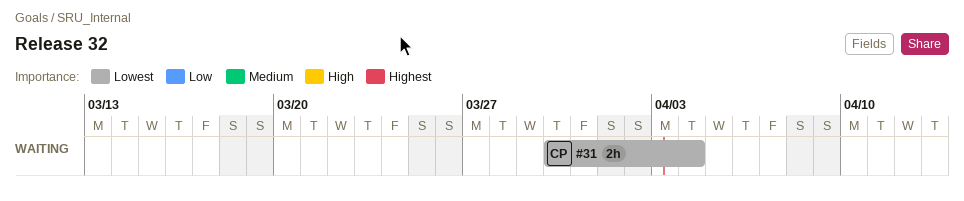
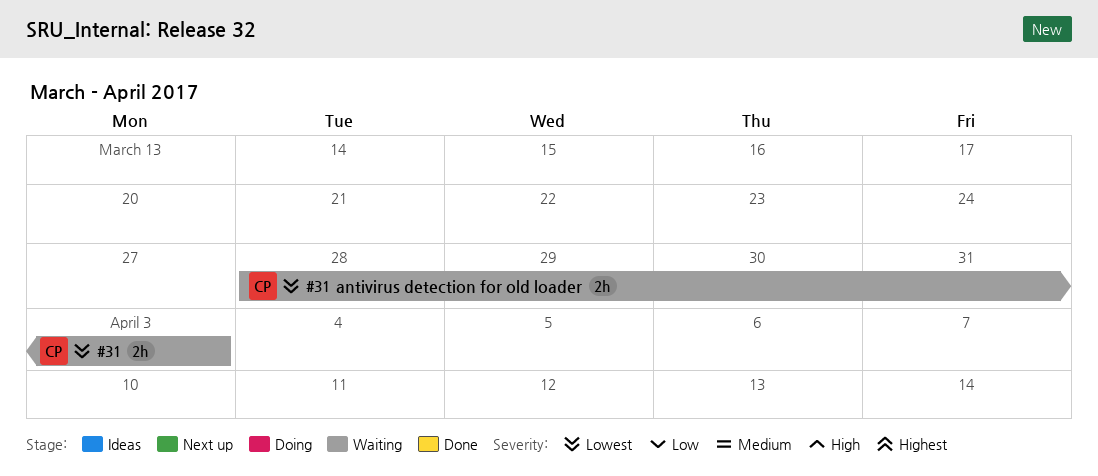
#31, start: Mar 30 -> Mar 28
#31, due: Apr 4 -> Apr 3

